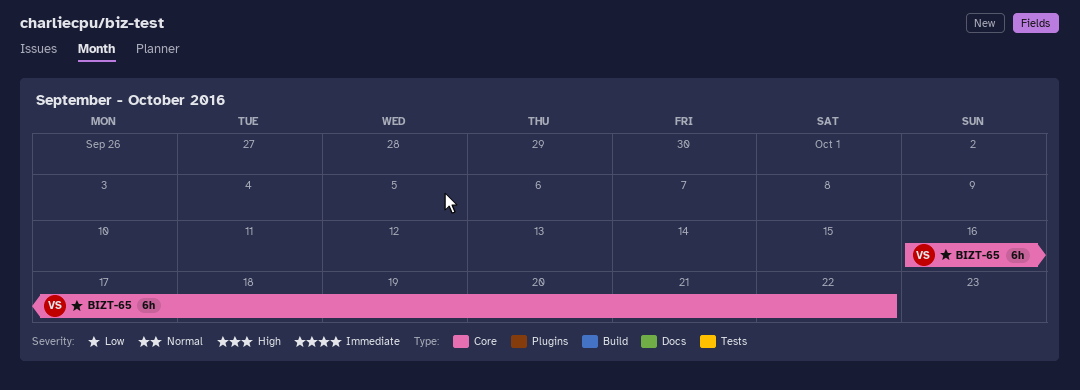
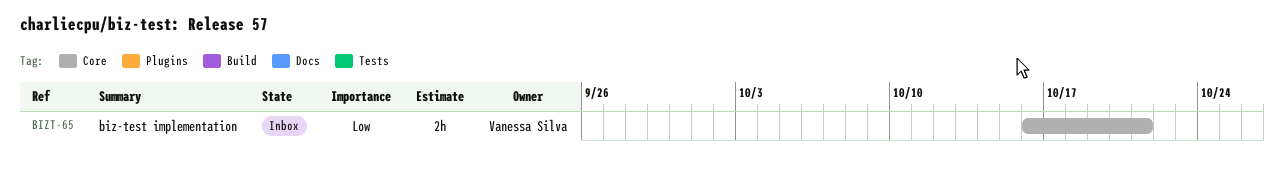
BIZT-65, estimate: 6h -> 2h
BIZT-65, due: Oct 22 -> Oct 21

